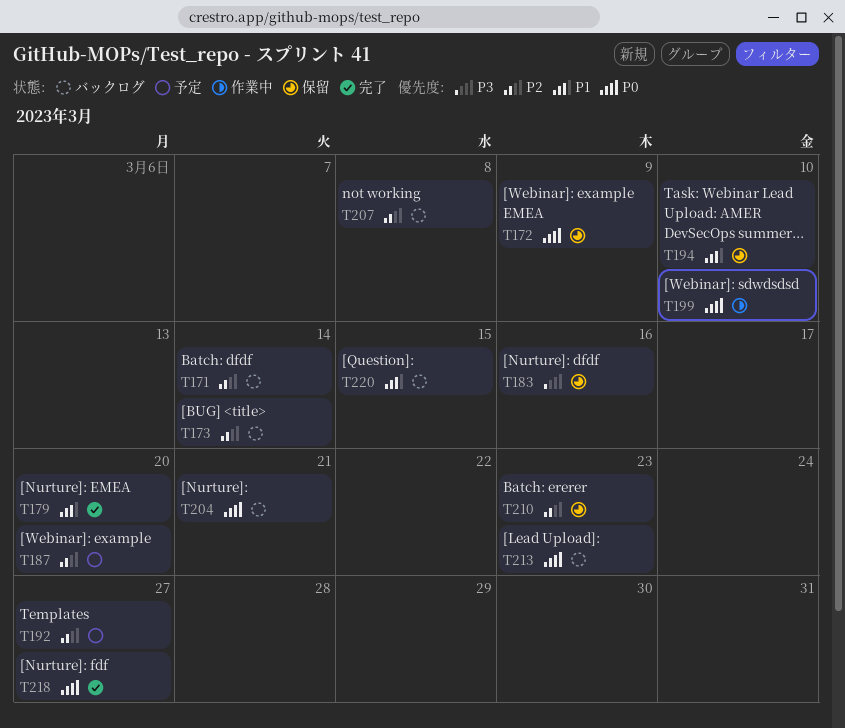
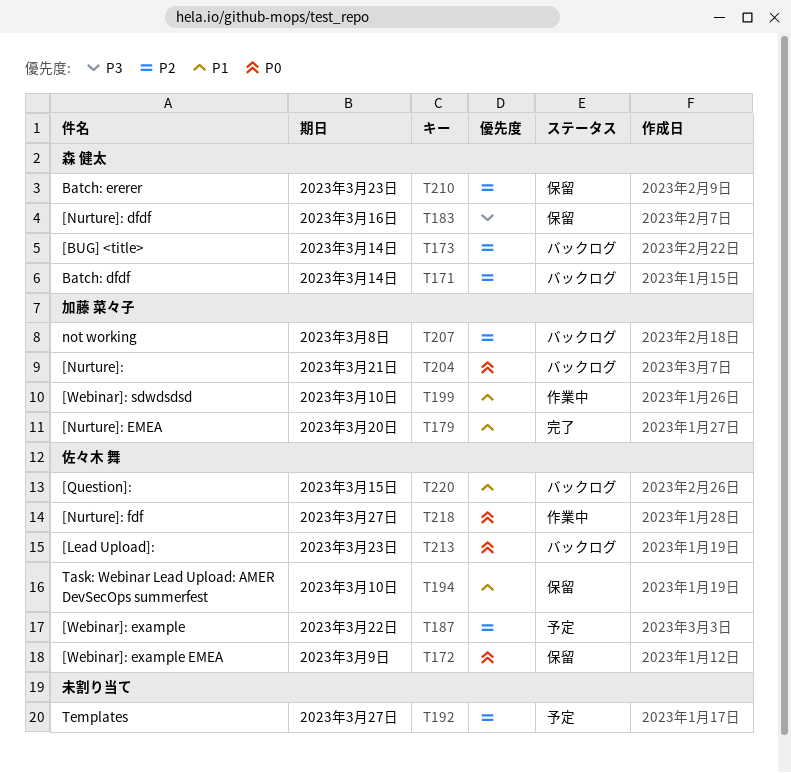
T187, due: Mar 20 -> Mar 22
T199, priority: P0 -> P1
T218, status: 完了 -> 作業中

